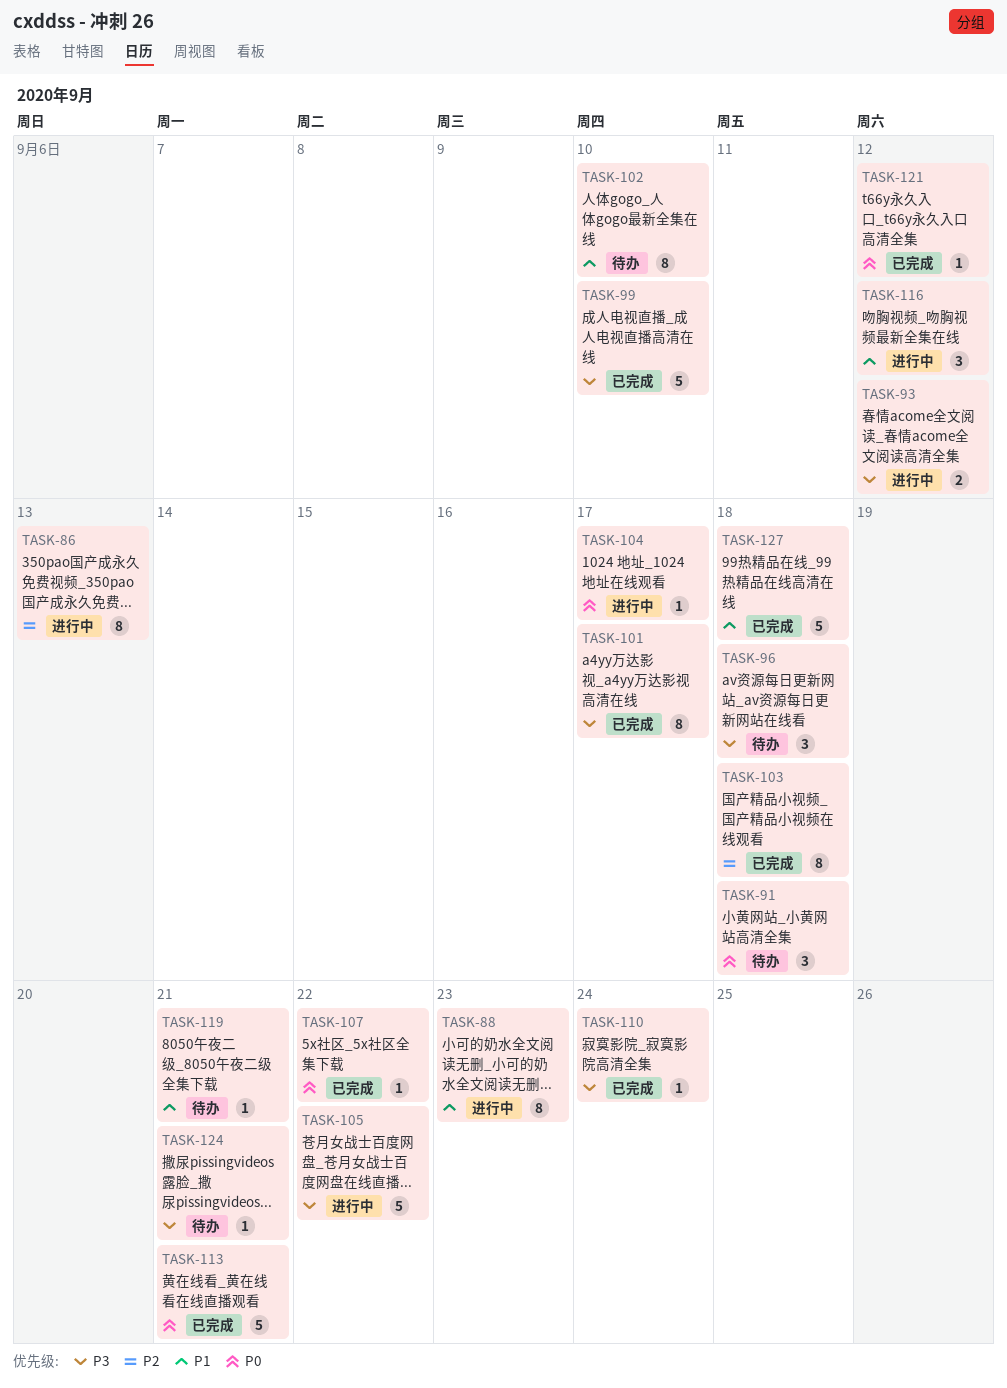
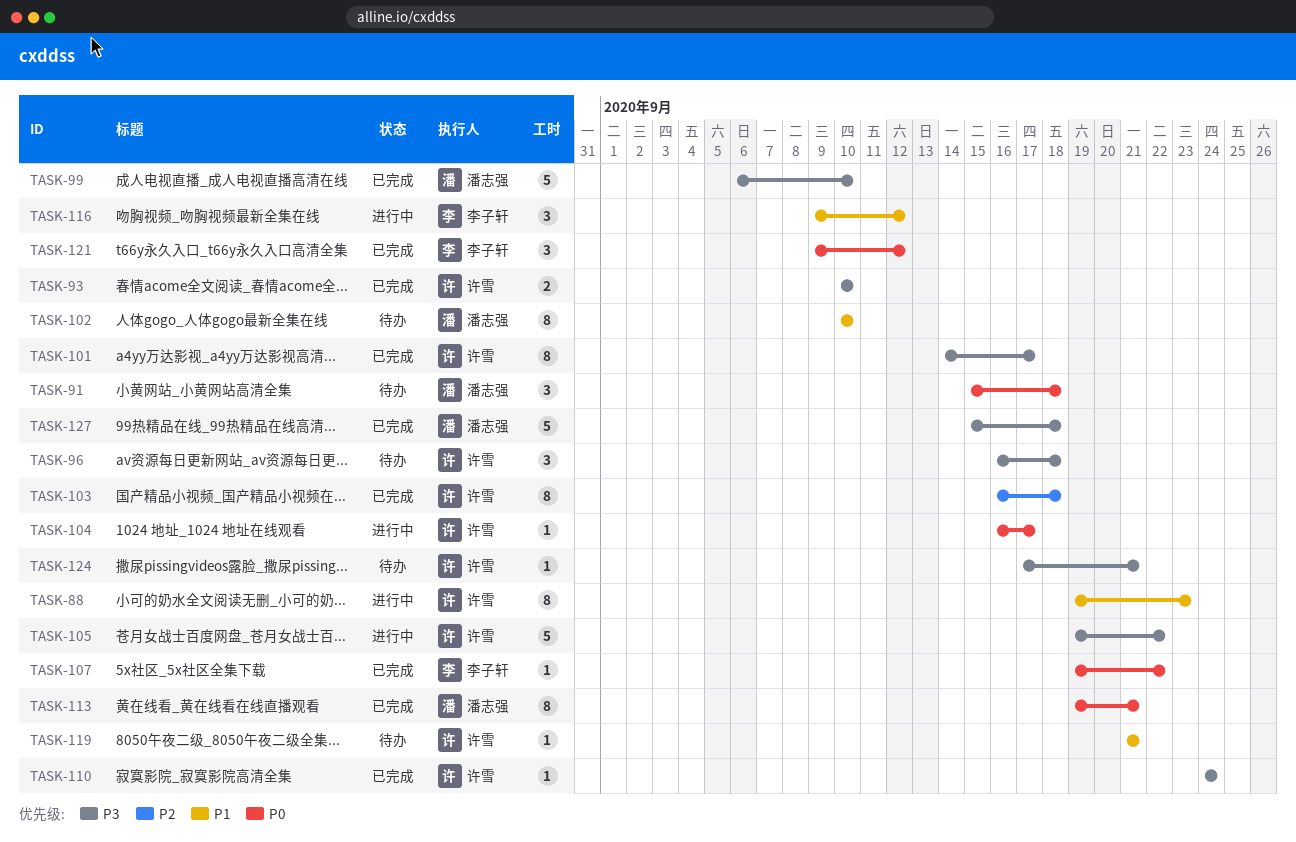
TASK-86: present -> none
TASK-93, status: 进行中 -> 已完成
TASK-93, due: Sep 12 -> Sep 10
TASK-113, estimate: 5 -> 8
TASK-121, estimate: 1 -> 3
TASK-127, priority: P1 -> P3

